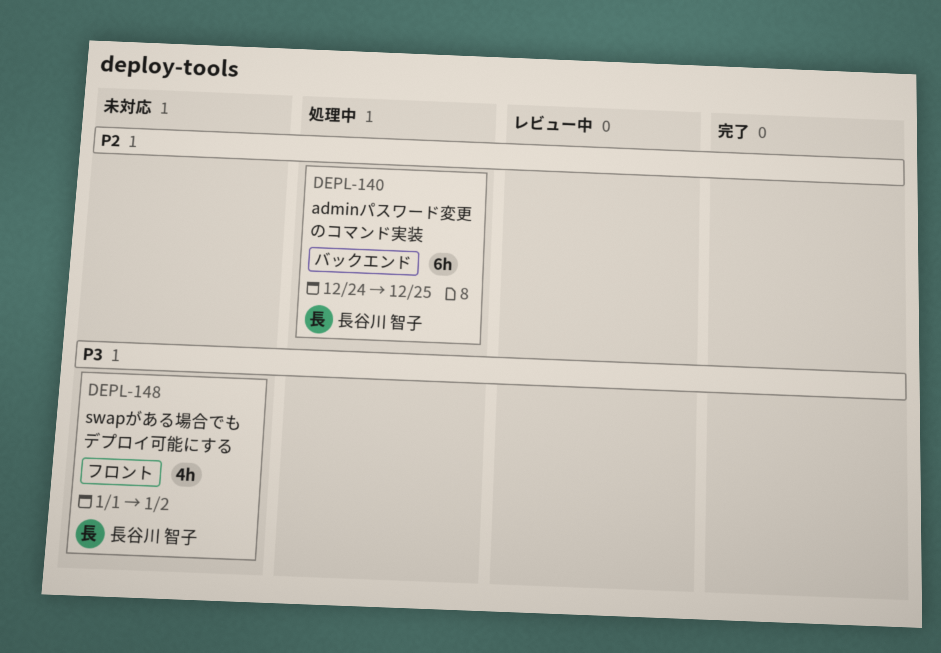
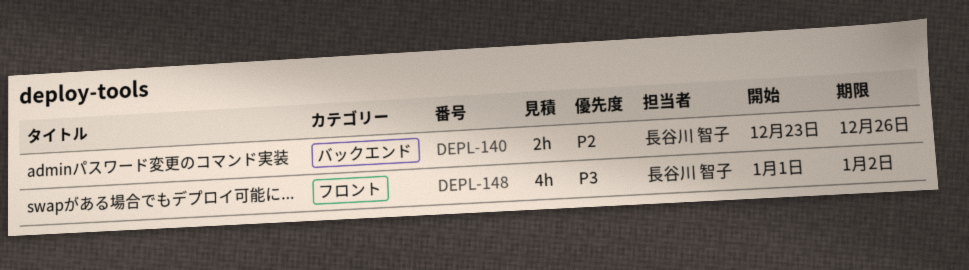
DEPL-140, estimate: 6h -> 2h
DEPL-140, start: Dec 24 -> Dec 23
DEPL-140, due: Dec 25 -> Dec 26

